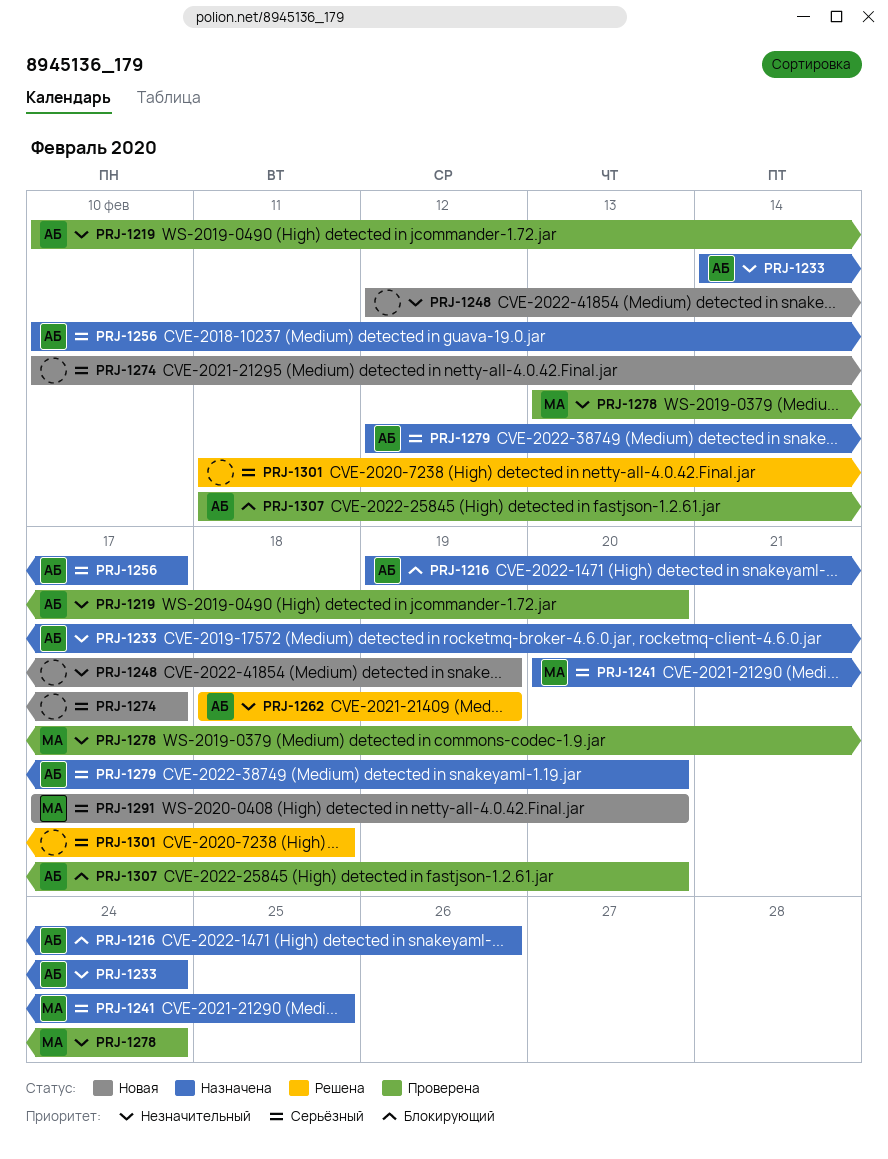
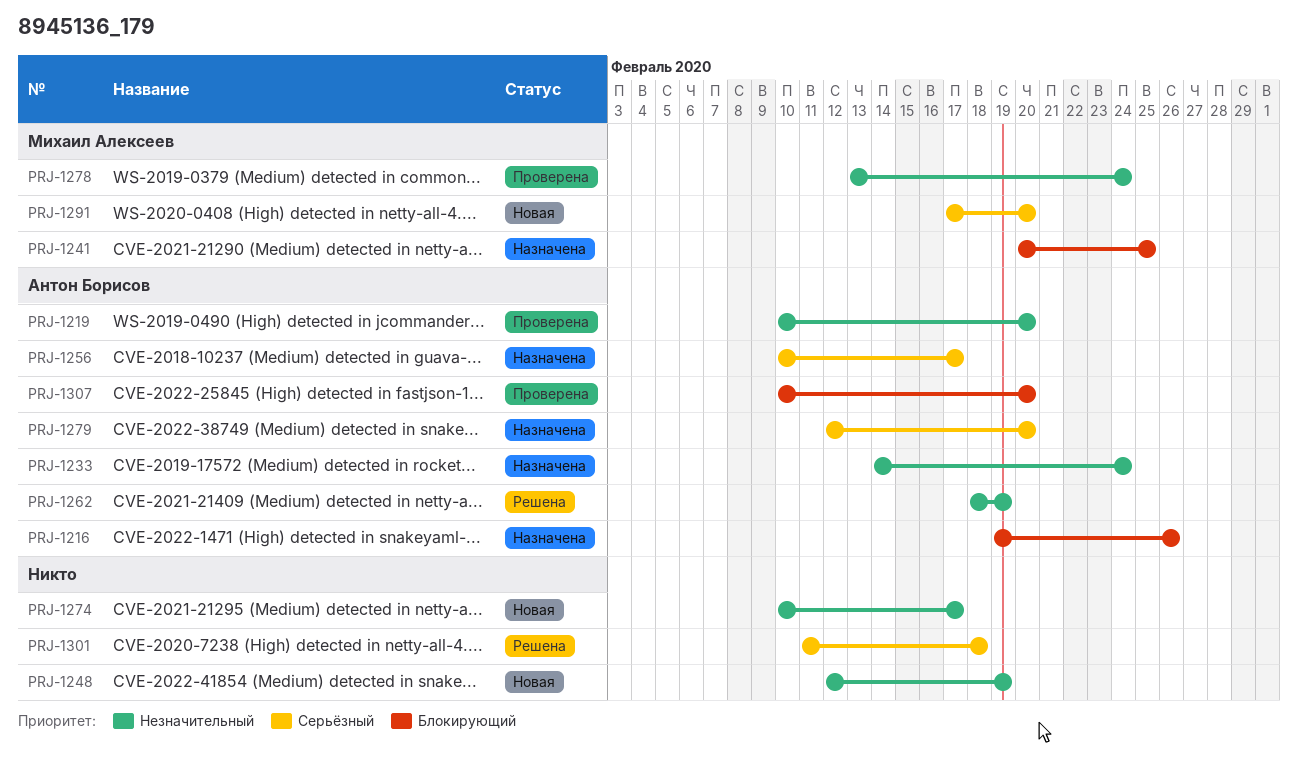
PRJ-1241, priority: Серьёзный -> Блокирующий
PRJ-1274, priority: Серьёзный -> Незначительный
PRJ-1307, start: Feb 11 -> Feb 10

